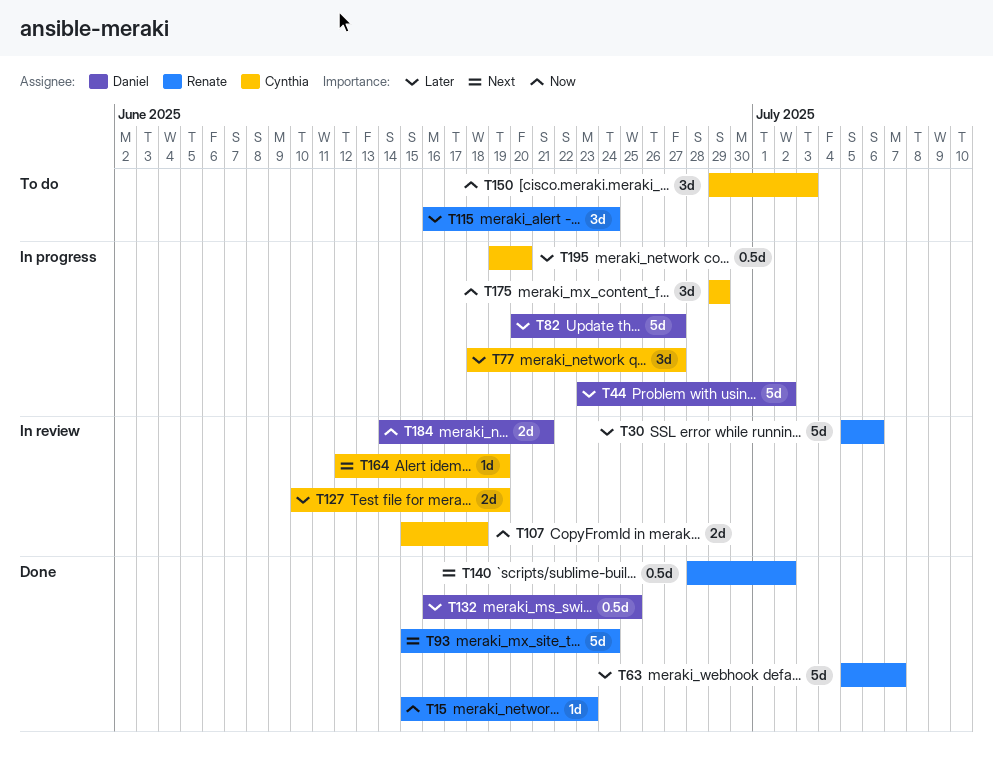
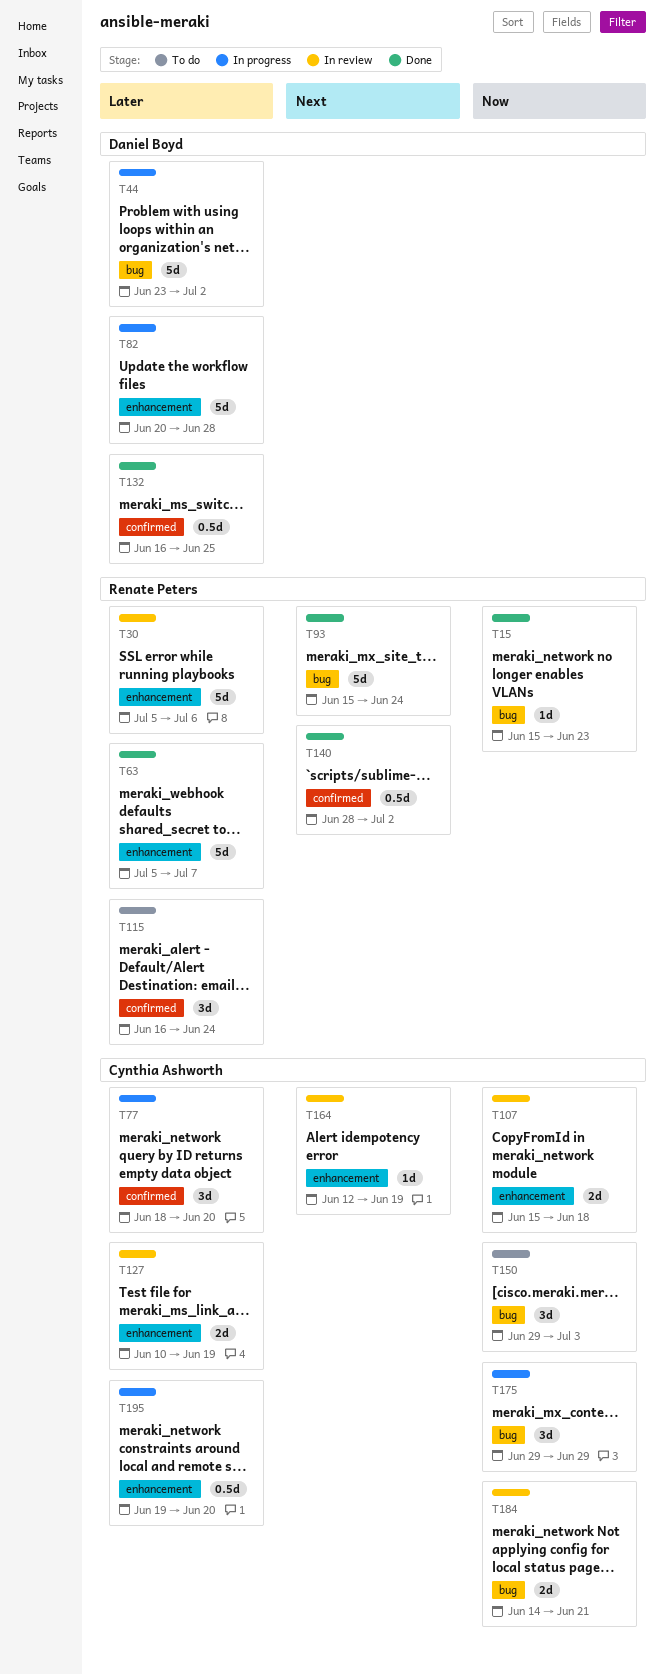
T77, due: Jun 27 -> Jun 20
T82, due: Jun 27 -> Jun 28
T184, owner: Daniel Boyd -> Cynthia Ashworth

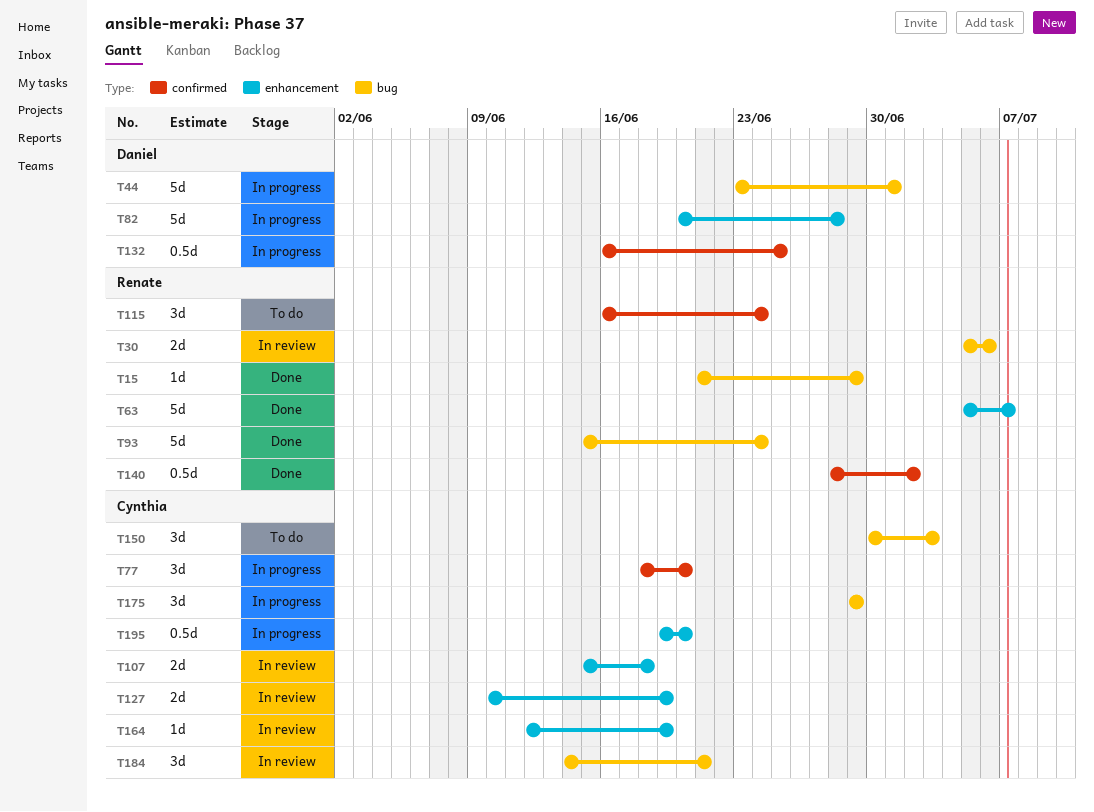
T15, start: Jun 15 -> Jun 21
T15, due: Jun 23 -> Jun 29
T30, label: enhancement -> bug
T30, estimate: 5d -> 2d
T44, due: Jul 2 -> Jul 1
T132, status: Done -> In progress
T150, start: Jun 29 -> Jun 30
T184, estimate: 2d -> 3d

